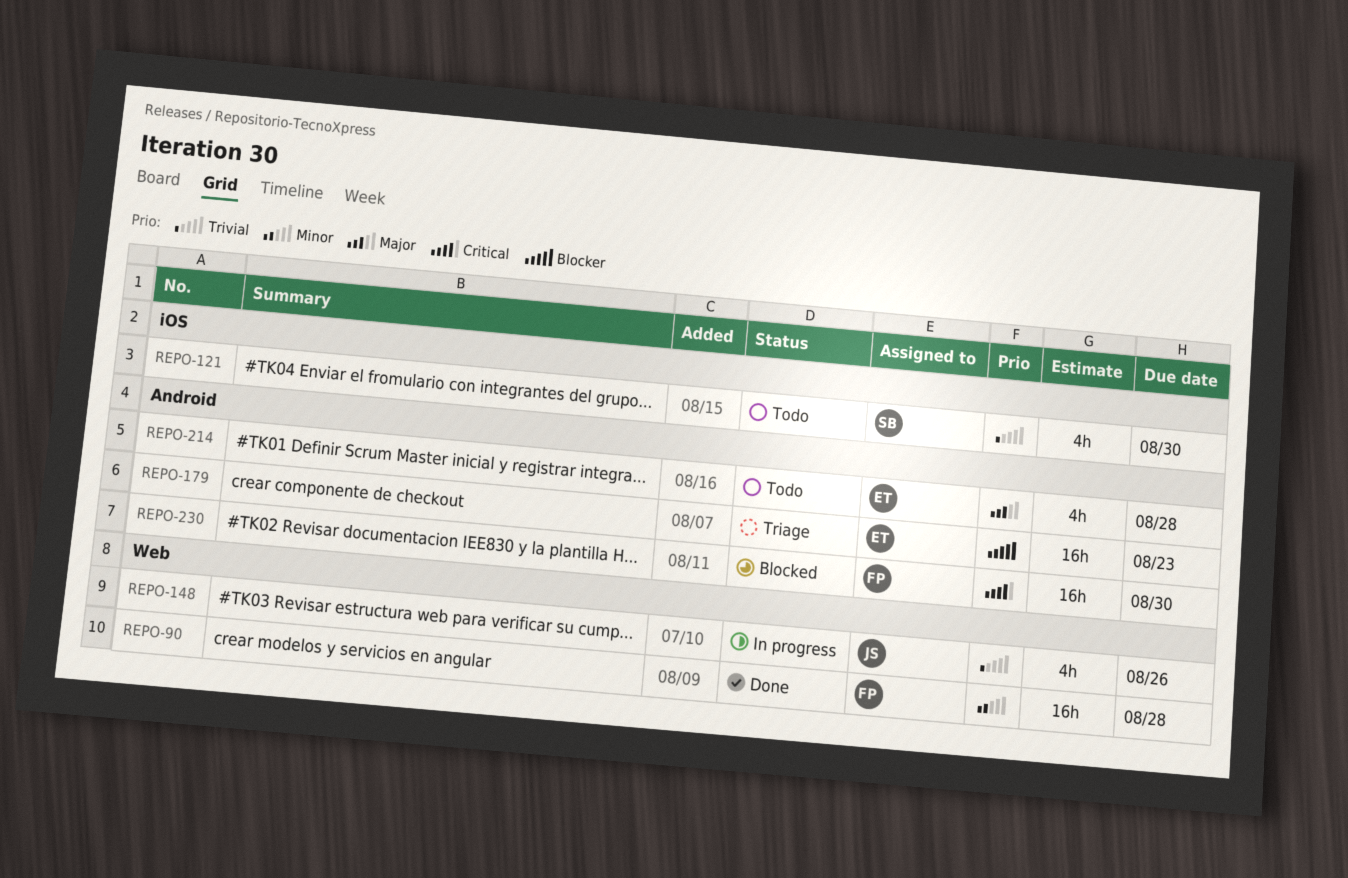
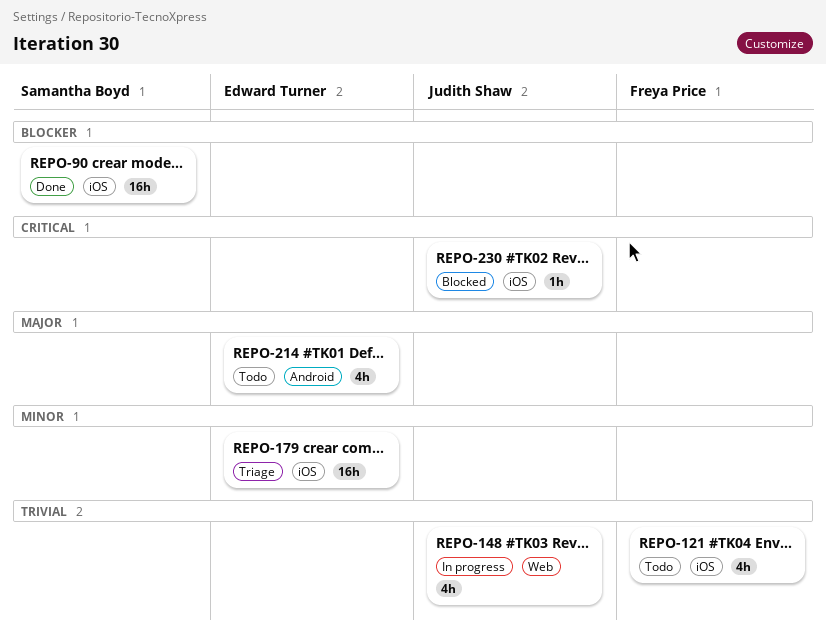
REPO-90, owner: Freya Price -> Samantha Boyd
REPO-90, priority: Minor -> Blocker
REPO-90, label: Web -> iOS
REPO-121, owner: Samantha Boyd -> Freya Price
REPO-179, priority: Blocker -> Minor
REPO-179, label: Android -> iOS
REPO-230, owner: Freya Price -> Judith Shaw
REPO-230, label: Android -> iOS
REPO-230, estimate: 16h -> 1h

